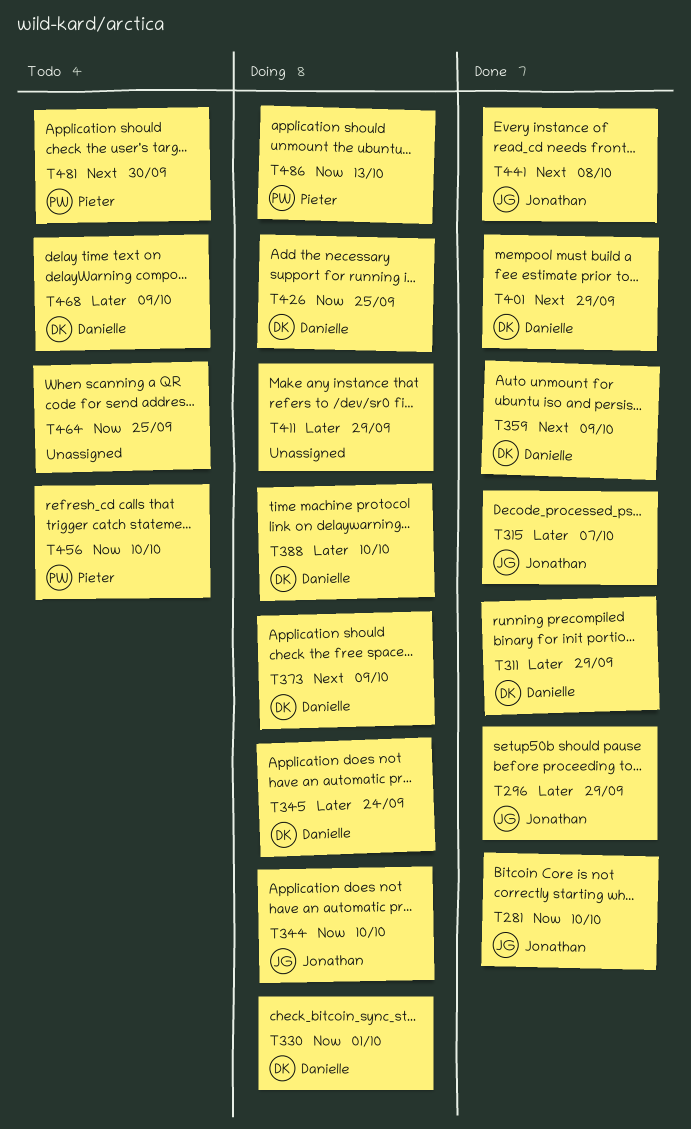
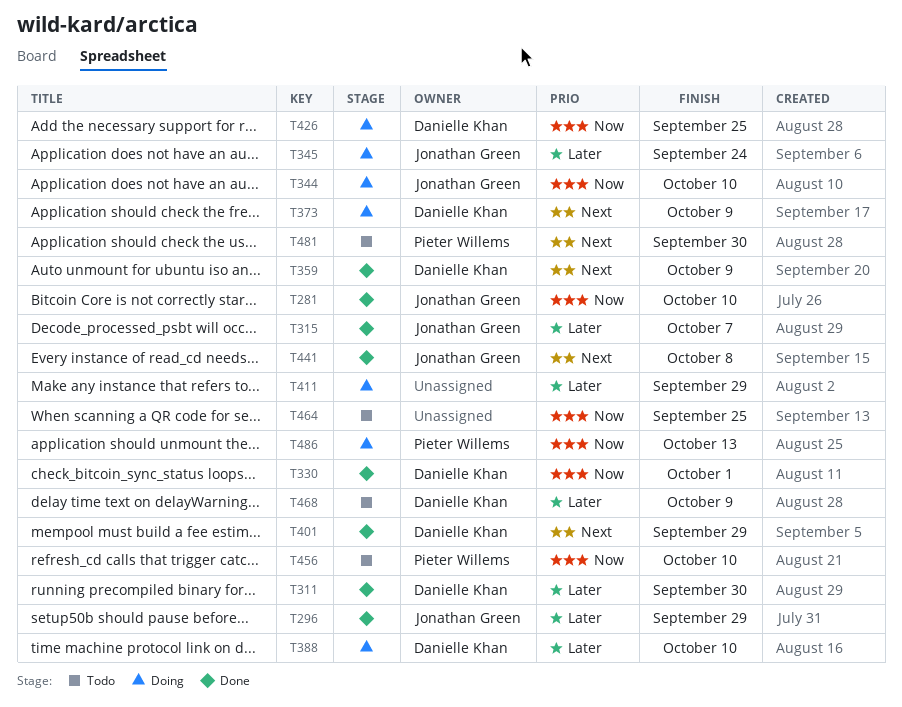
T311, due: Sep 29 -> Sep 30
T330, status: Doing -> Done
T345, owner: Danielle Khan -> Jonathan Green

